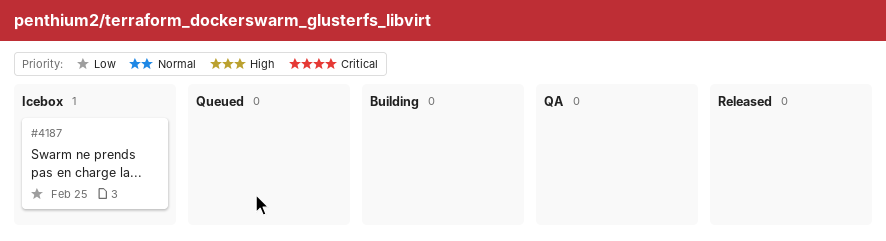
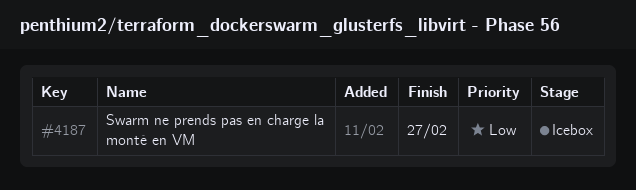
#4187, due: Feb 25 -> Feb 27

